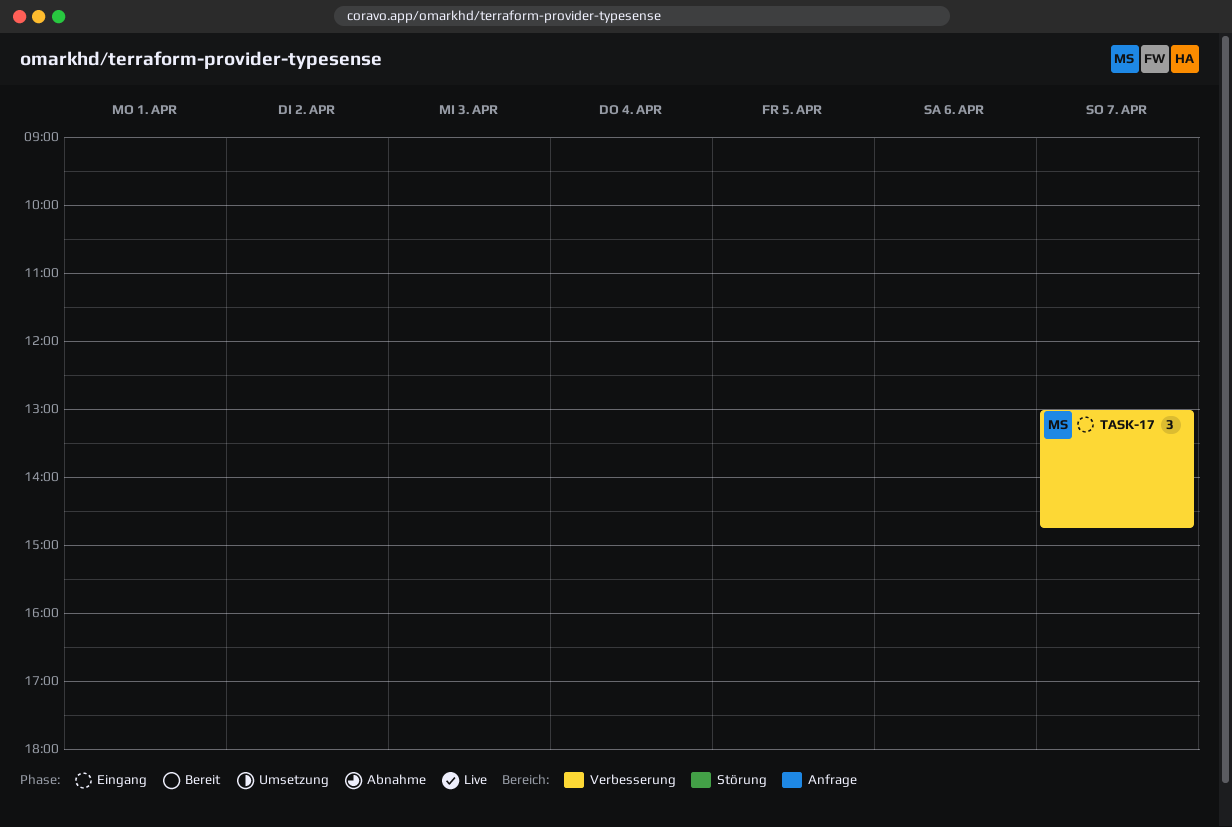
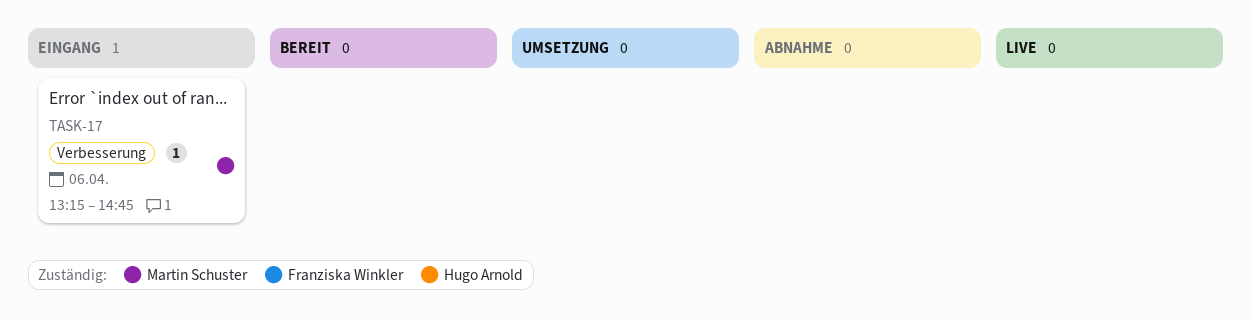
TASK-17, estimate: 3 -> 1
TASK-17, day: Apr 7 -> Apr 6
TASK-17, begins: 13:00 -> 13:15

